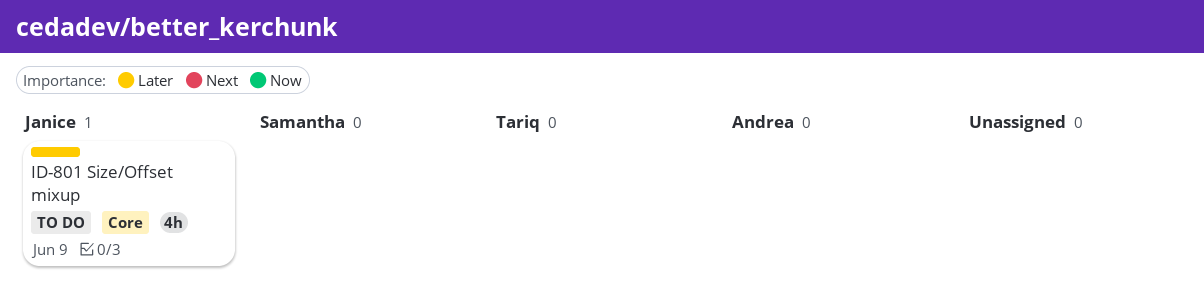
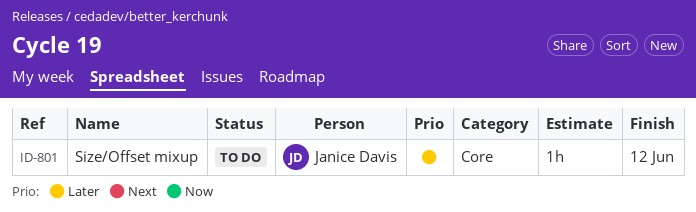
ID-801, estimate: 4h -> 1h
ID-801, due: Jun 9 -> Jun 12

